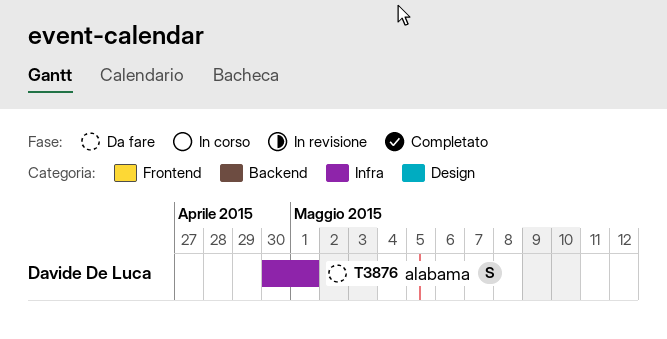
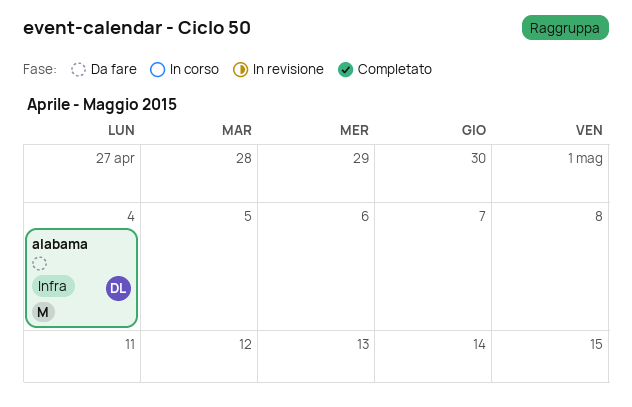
alabama, estimate: S -> M
alabama, due: May 1 -> May 4

